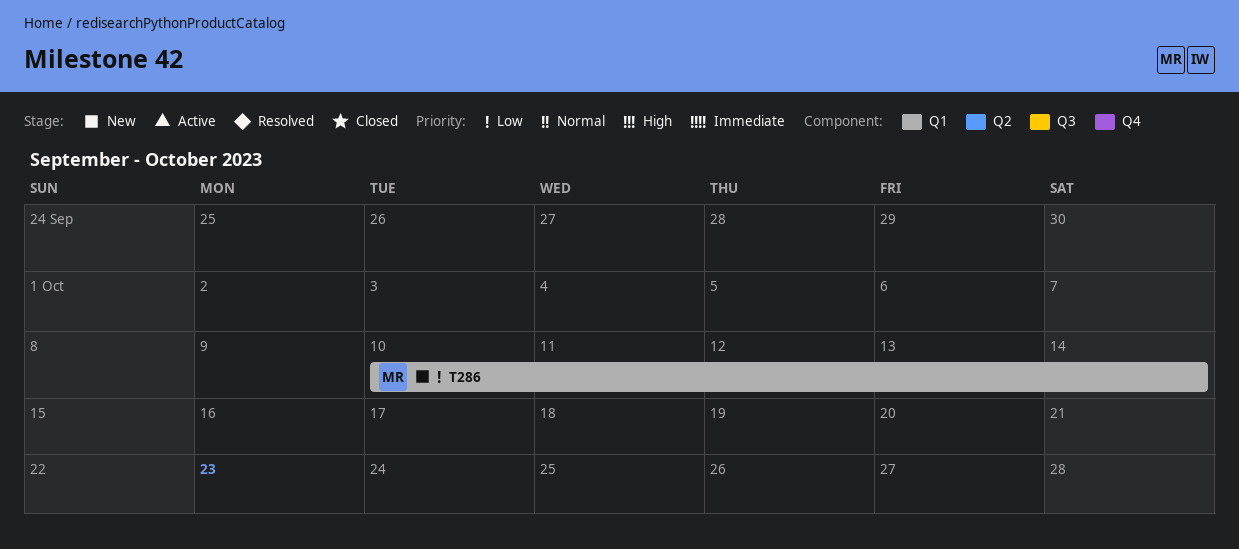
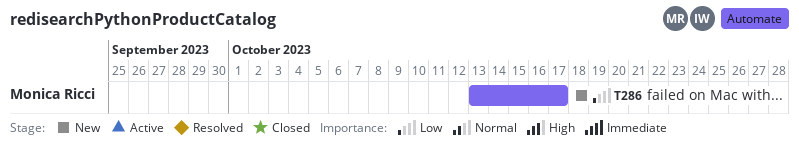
T286, start: Oct 10 -> Oct 13
T286, due: Oct 14 -> Oct 17

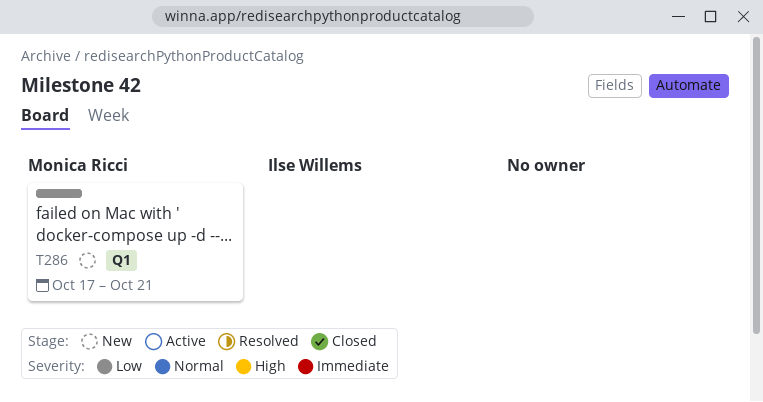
T286, start: Oct 13 -> Oct 17
T286, due: Oct 17 -> Oct 21

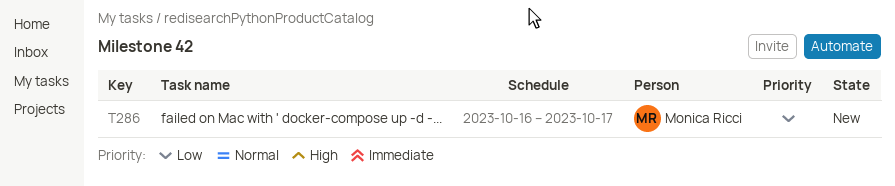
T286, start: Oct 17 -> Oct 16
T286, due: Oct 21 -> Oct 17

